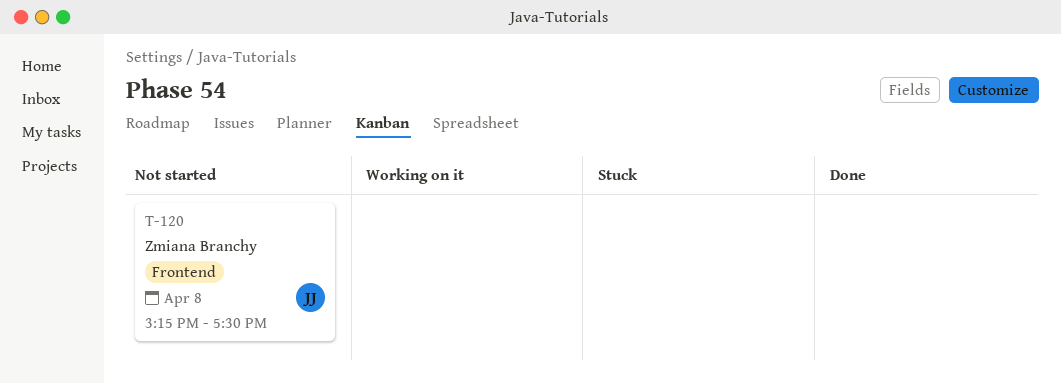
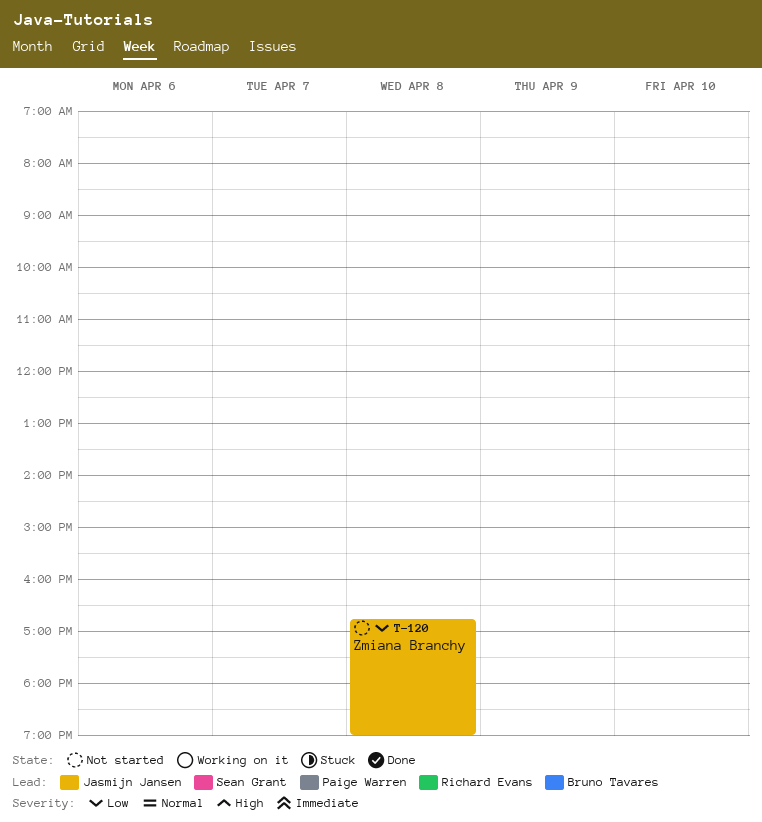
T-120, begins: 15:15 -> 16:45
T-120, ends: 17:30 -> 19:00

